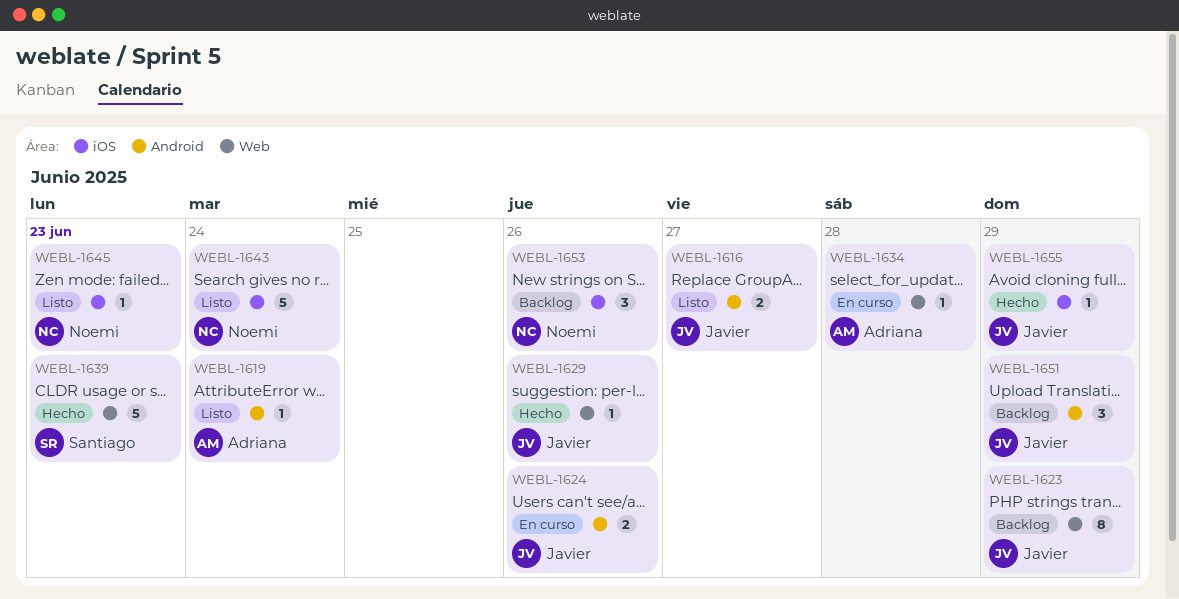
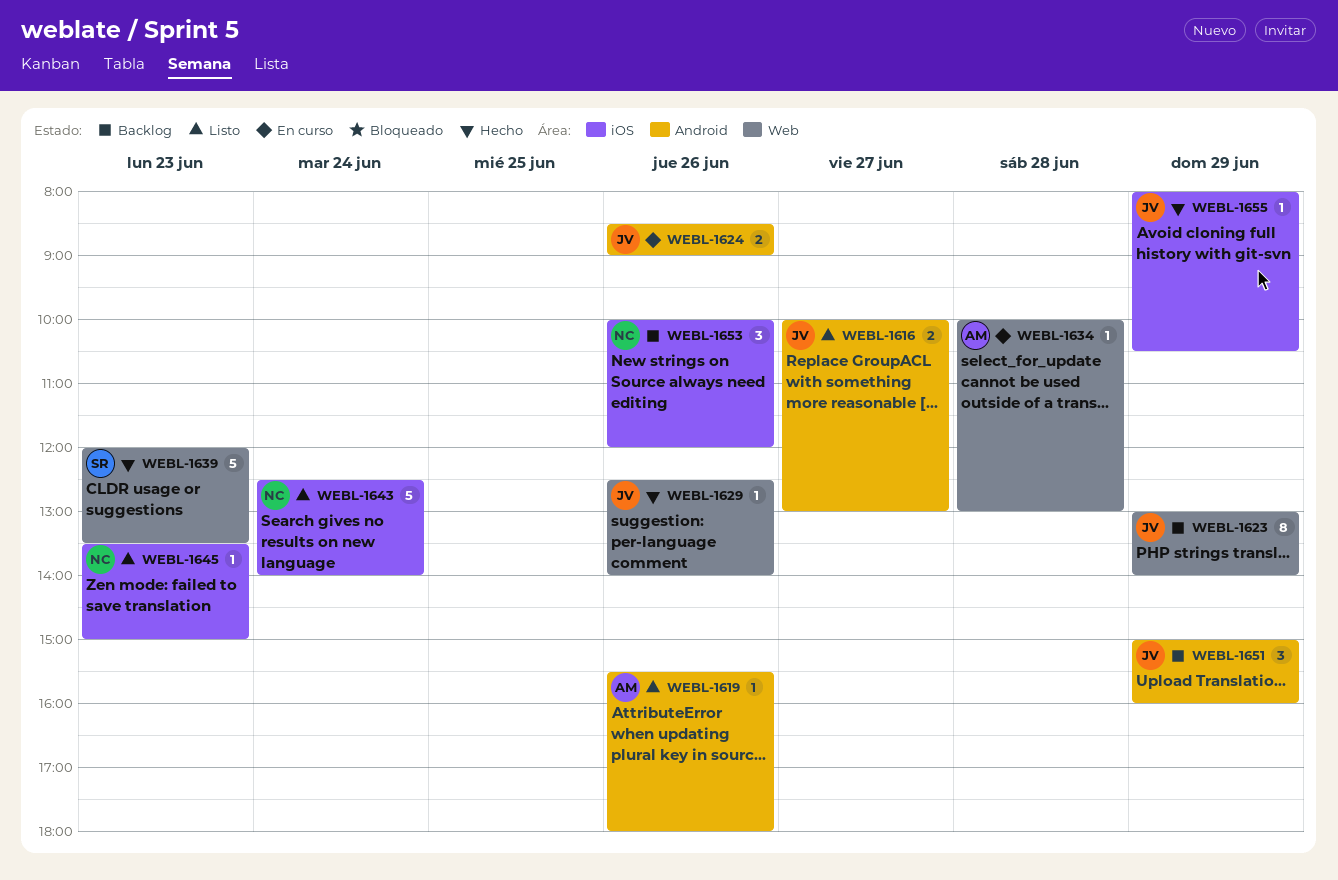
WEBL-1619, day: Jun 24 -> Jun 26

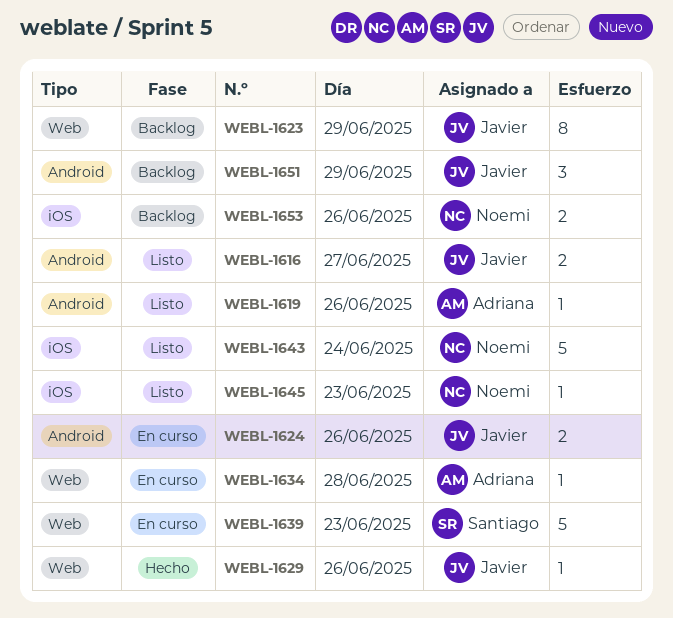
WEBL-1639, status: Hecho -> En curso
WEBL-1653, estimate: 3 -> 2
WEBL-1655: present -> none

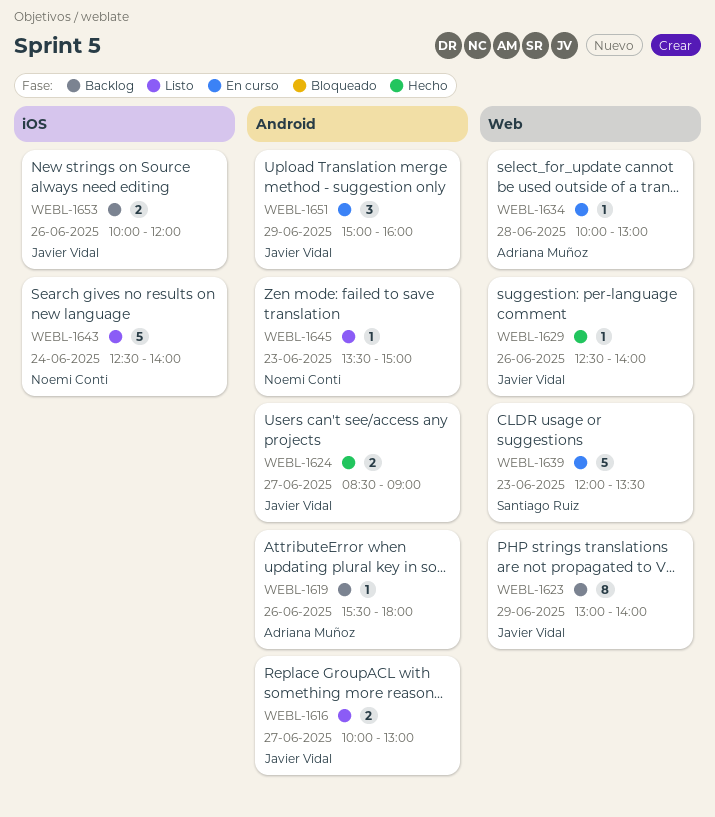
WEBL-1619, status: Listo -> Backlog
WEBL-1624, status: En curso -> Hecho
WEBL-1624, day: Jun 26 -> Jun 27
WEBL-1645, label: iOS -> Android
WEBL-1651, status: Backlog -> En curso
WEBL-1653, owner: Noemi Conti -> Javier Vidal

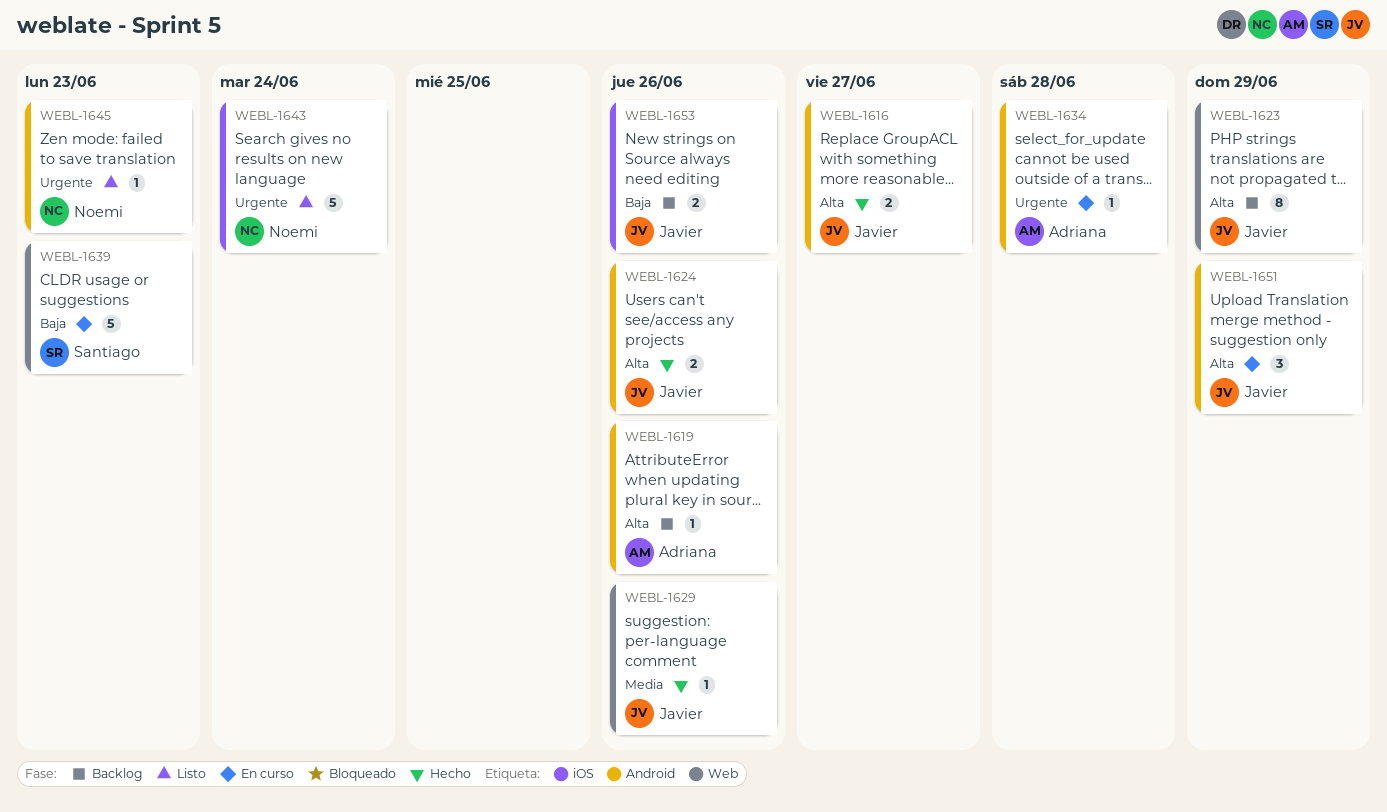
WEBL-1616, status: Listo -> Hecho
WEBL-1624, day: Jun 27 -> Jun 26
WEBL-1634, label: Web -> Android

